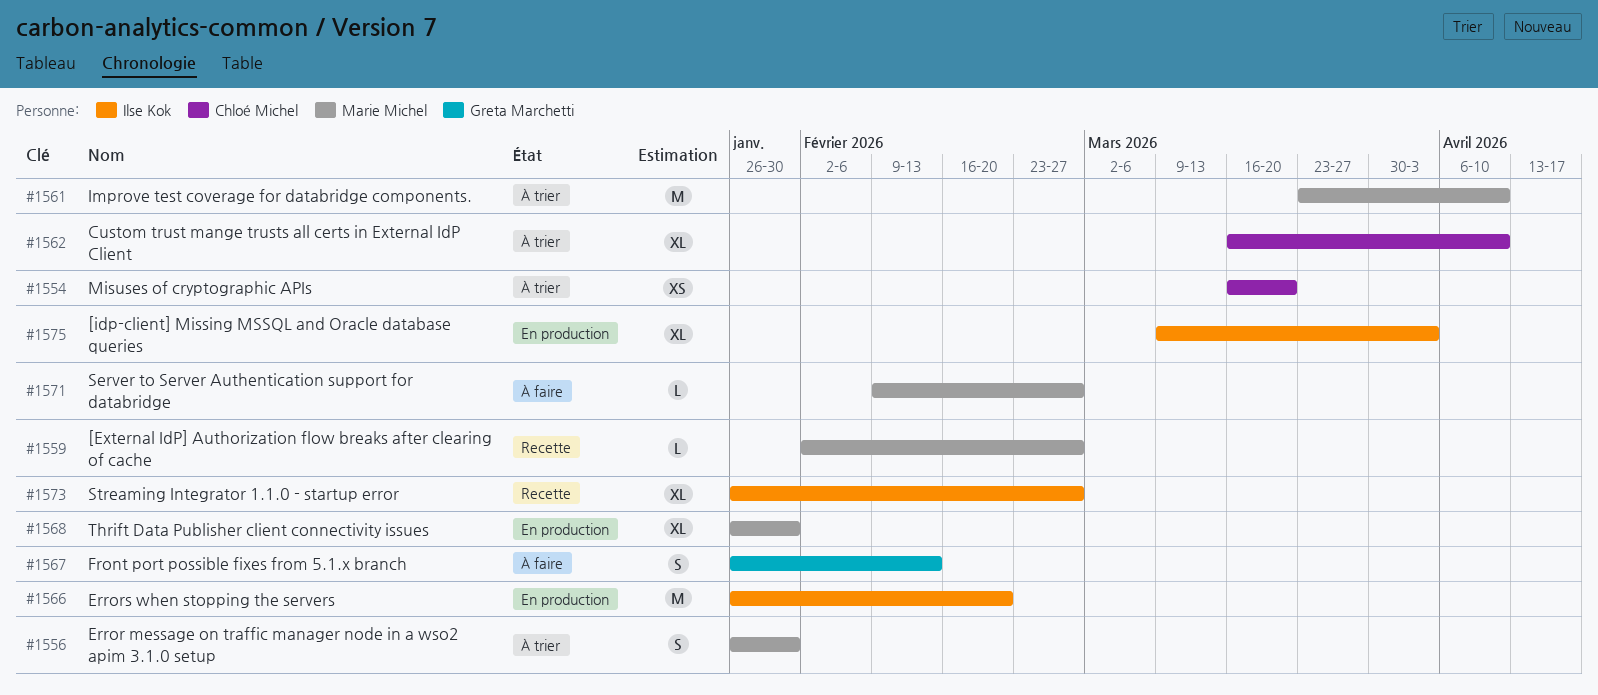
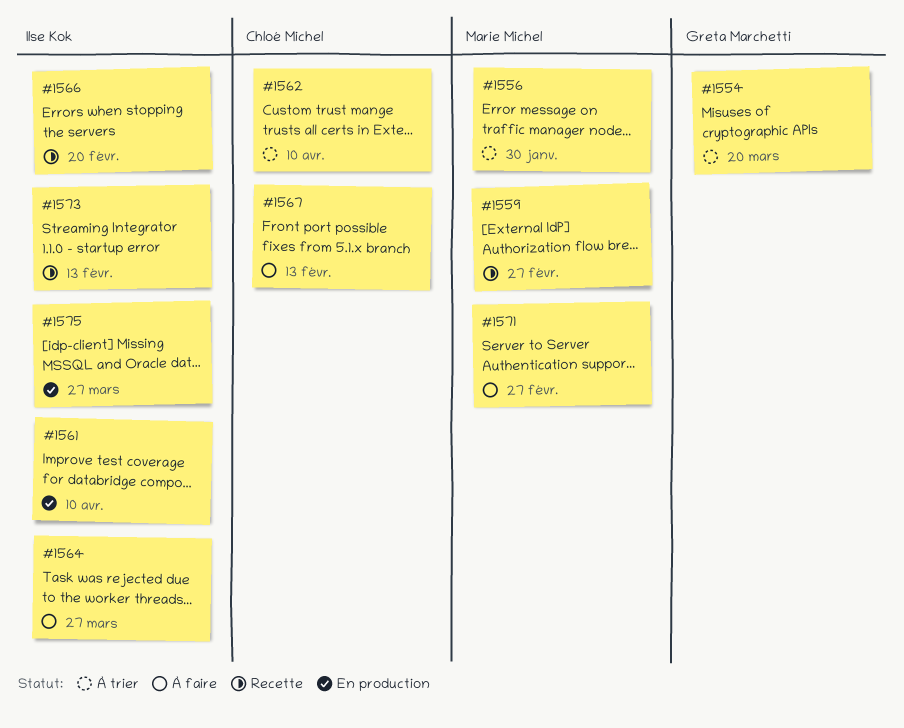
#1554, owner: Chloé Michel -> Greta Marchetti
#1561, status: À trier -> En production
#1561, owner: Marie Michel -> Ilse Kok
#1564: none -> present
#1566, status: En production -> Recette
#1567, owner: Greta Marchetti -> Chloé Michel
#1568: present -> none
#1573, due: Feb 27 -> Feb 13
#1575, due: Apr 3 -> Mar 27

